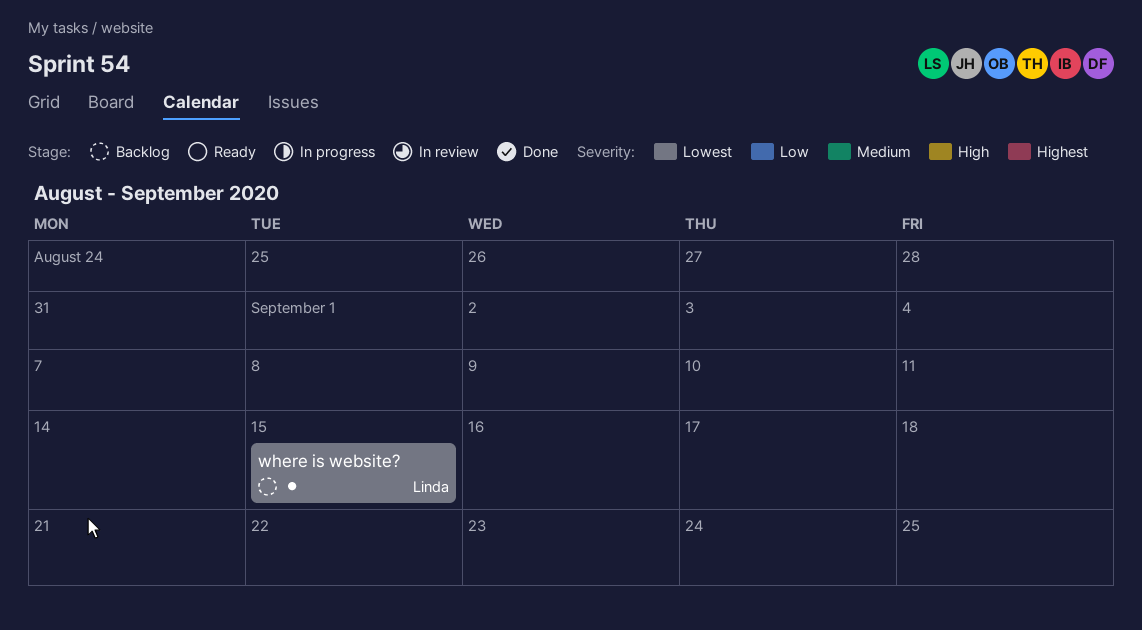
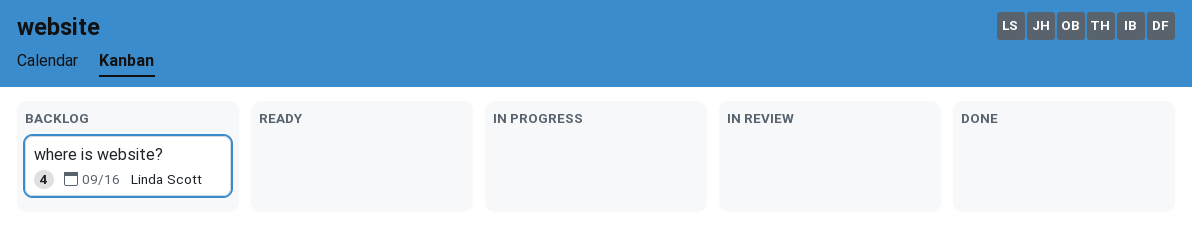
where is website?, estimate: 1 -> 4
where is website?, due: Sep 15 -> Sep 16

